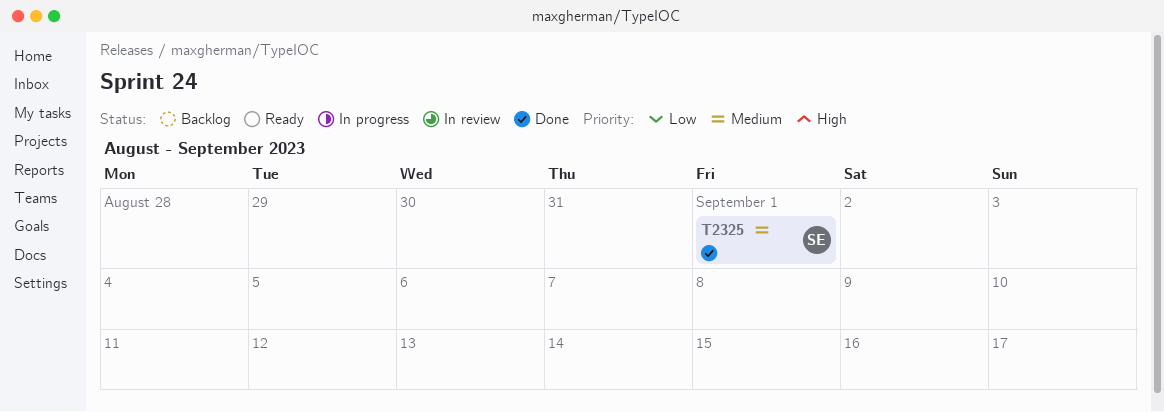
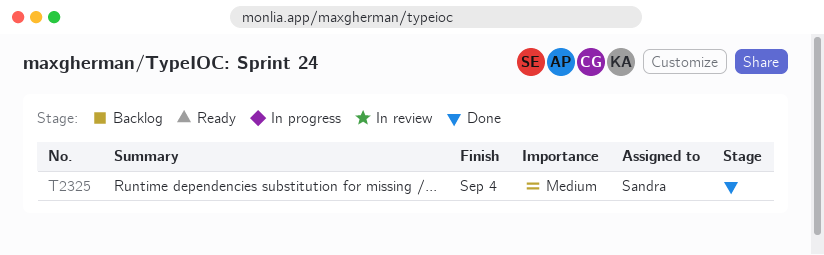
T2325, due: Sep 1 -> Sep 4

